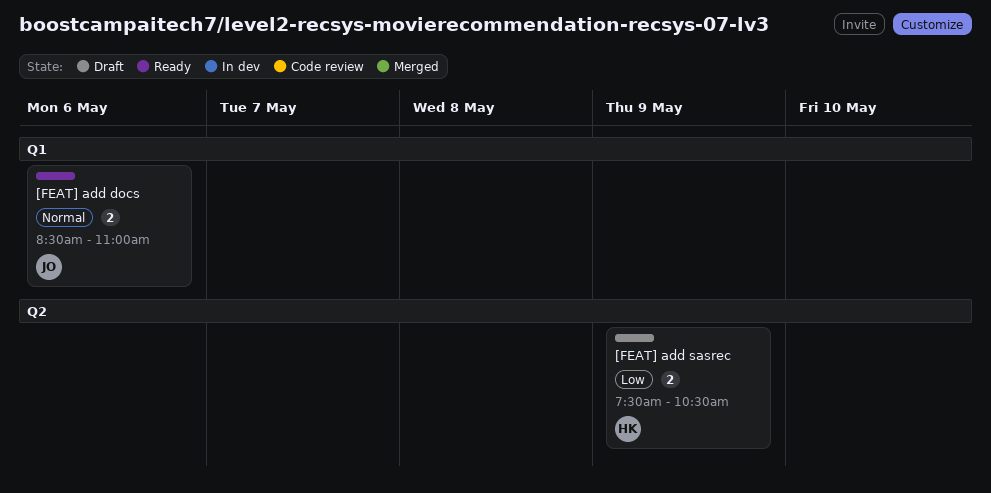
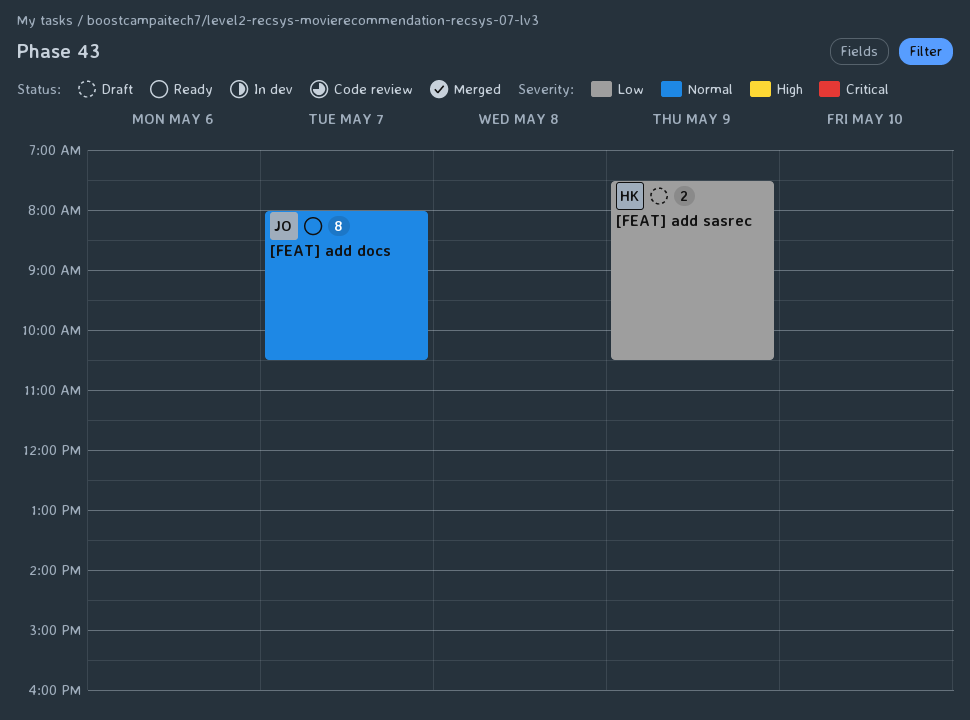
[FEAT] add docs, estimate: 2 -> 8
[FEAT] add docs, day: May 6 -> May 7
[FEAT] add docs, begins: 08:30 -> 08:00
[FEAT] add docs, ends: 11:00 -> 10:30

